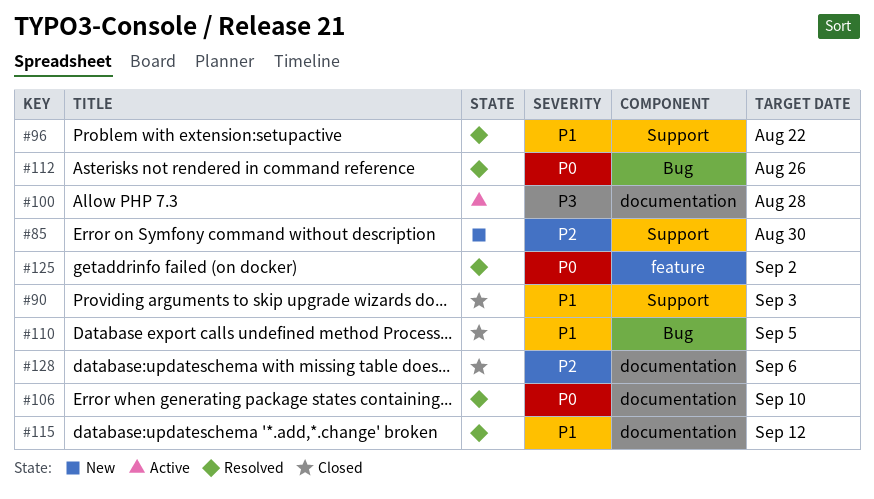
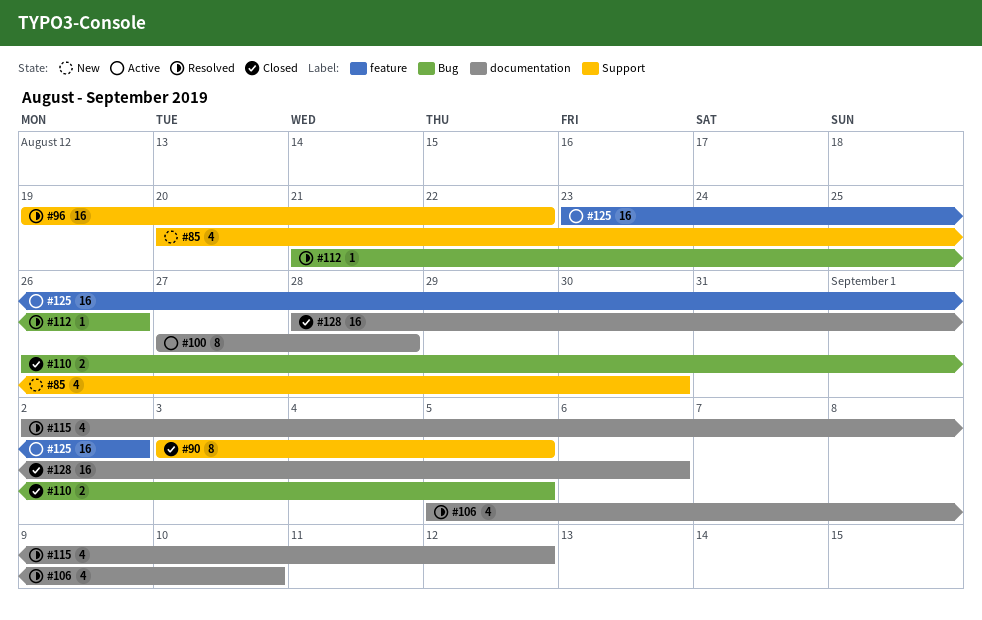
#90, due: Sep 3 -> Sep 5
#125, status: Resolved -> Active

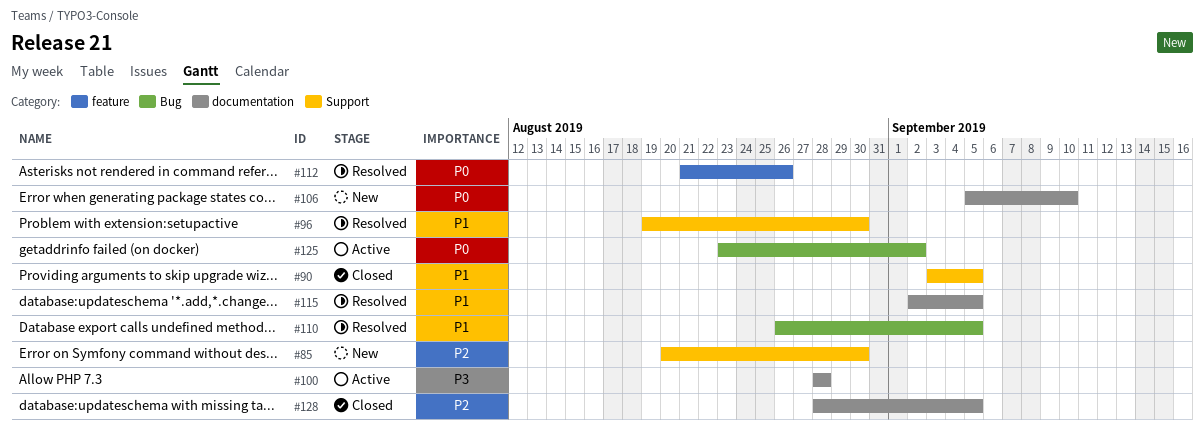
#96, due: Aug 22 -> Aug 30
#100, start: Aug 27 -> Aug 28
#106, status: Resolved -> New
#110, status: Closed -> Resolved
#112, label: Bug -> feature
#115, due: Sep 12 -> Sep 5
#125, label: feature -> Bug
#128, due: Sep 6 -> Sep 5

